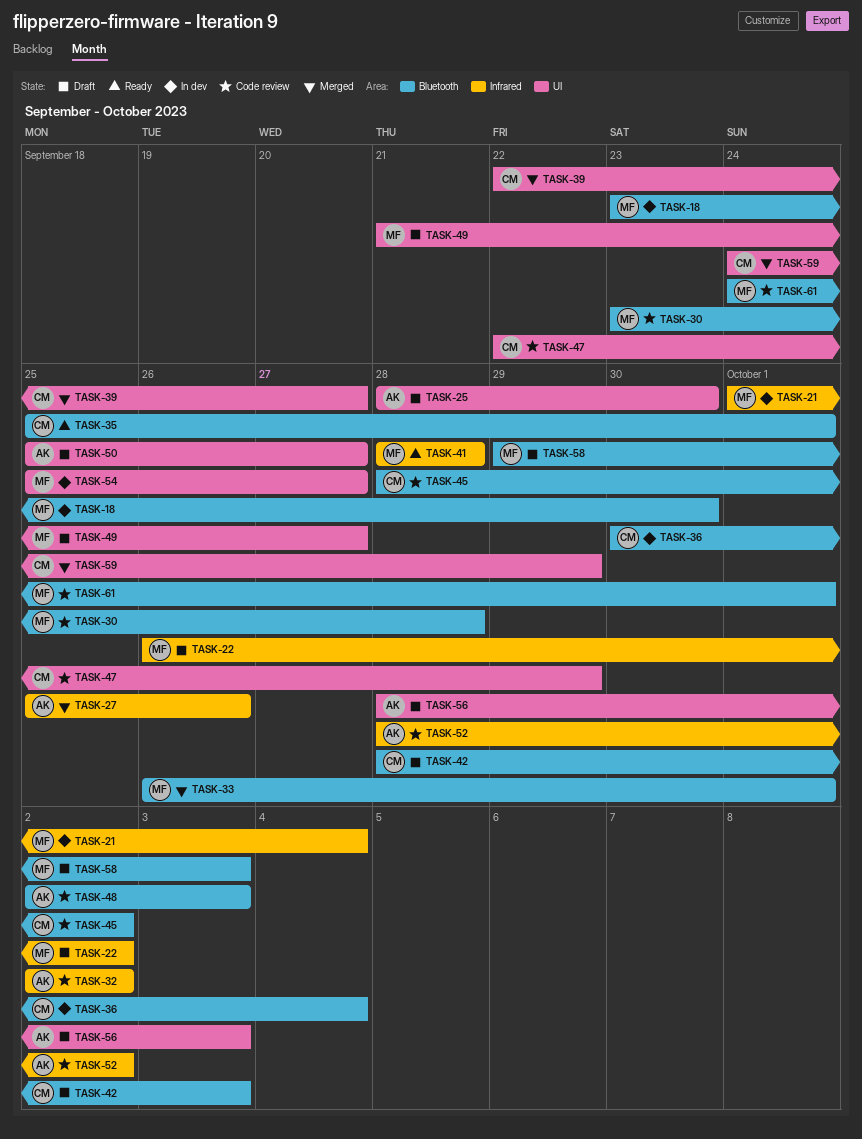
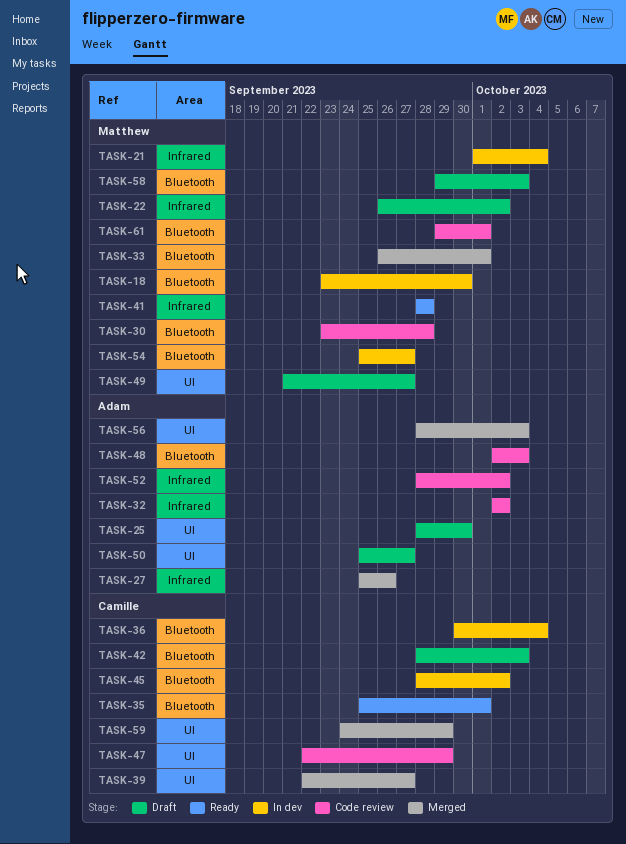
TASK-45, status: Code review -> In dev
TASK-54, label: UI -> Bluetooth
TASK-56, status: Draft -> Merged
TASK-61, start: Sep 24 -> Sep 29

